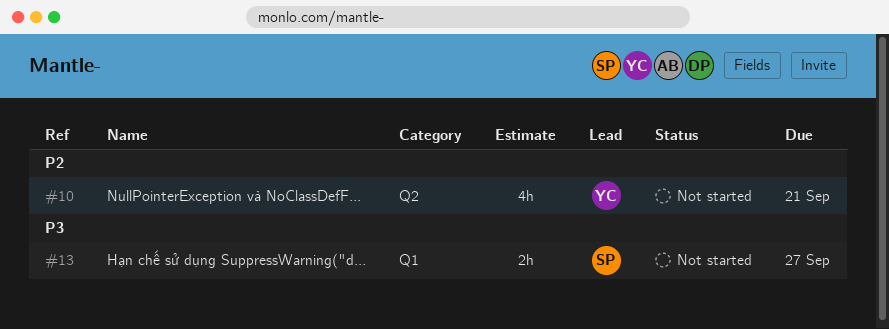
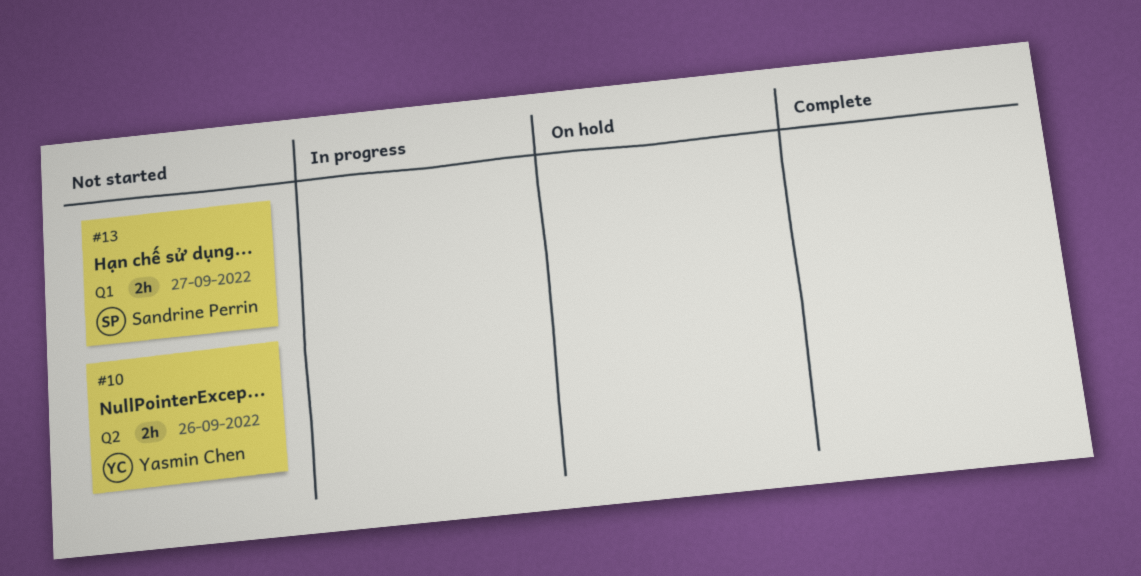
#10, estimate: 4h -> 2h
#10, due: Sep 21 -> Sep 26

